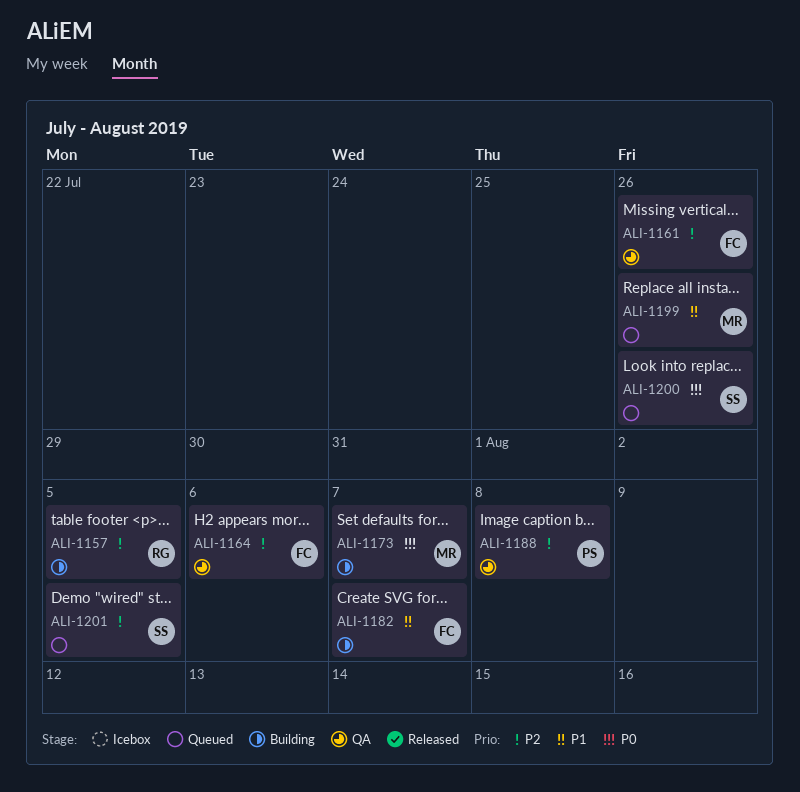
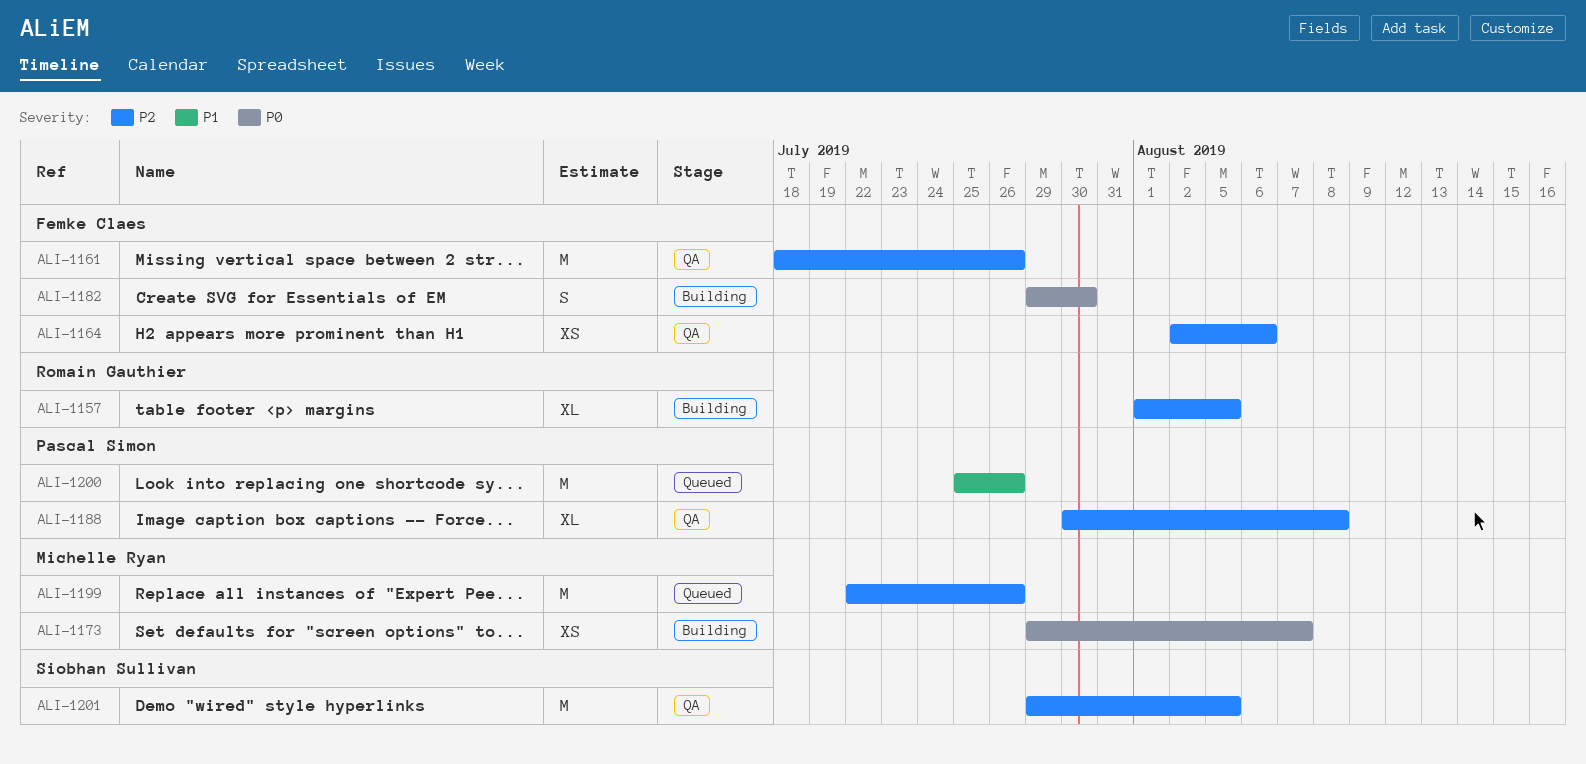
ALI-1182, priority: P1 -> P0
ALI-1182, due: Aug 7 -> Jul 30
ALI-1199, priority: P1 -> P2
ALI-1200, owner: Siobhan Sullivan -> Pascal Simon
ALI-1200, priority: P0 -> P1
ALI-1201, status: Queued -> QA

